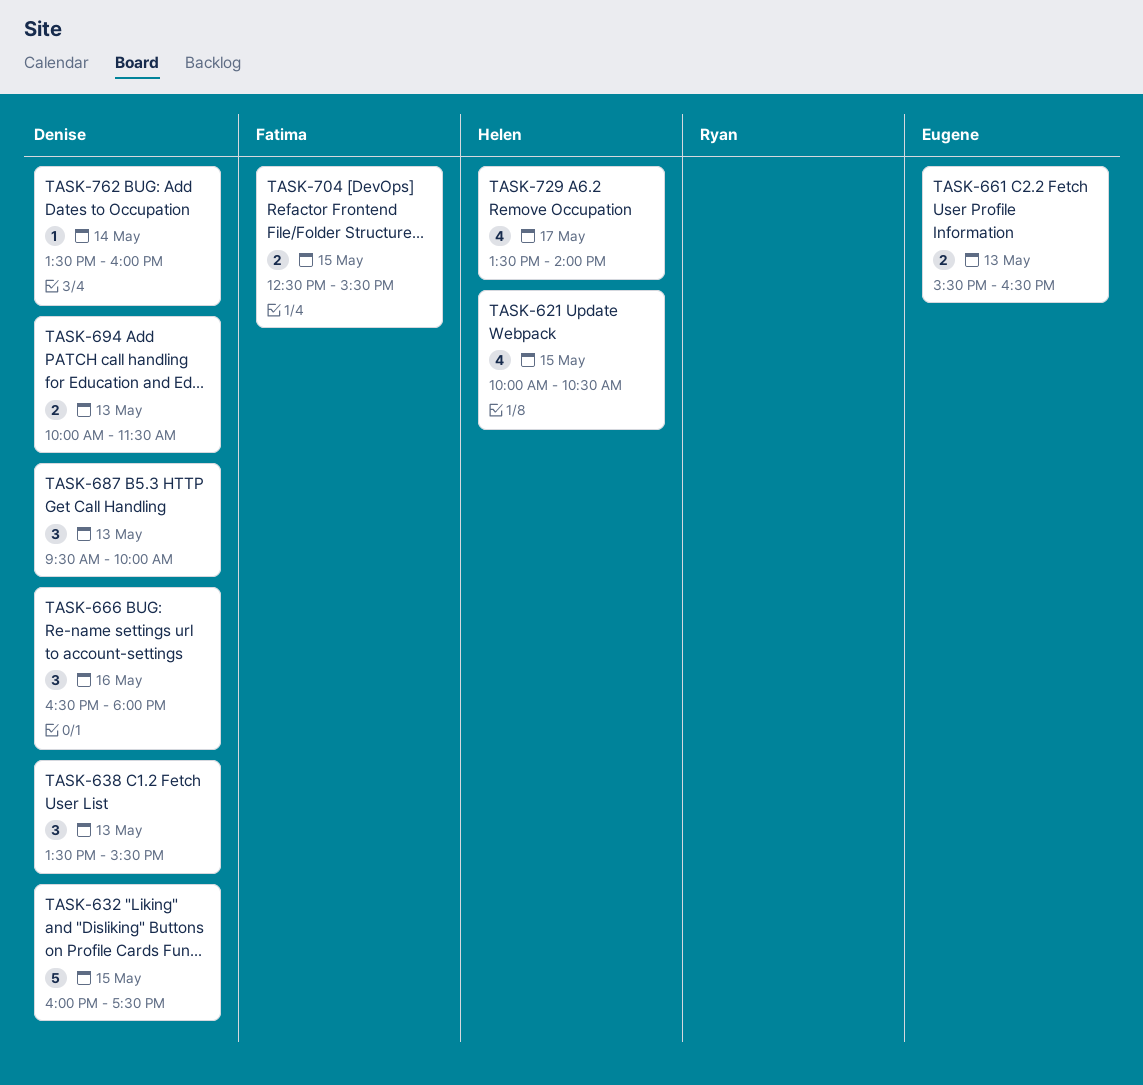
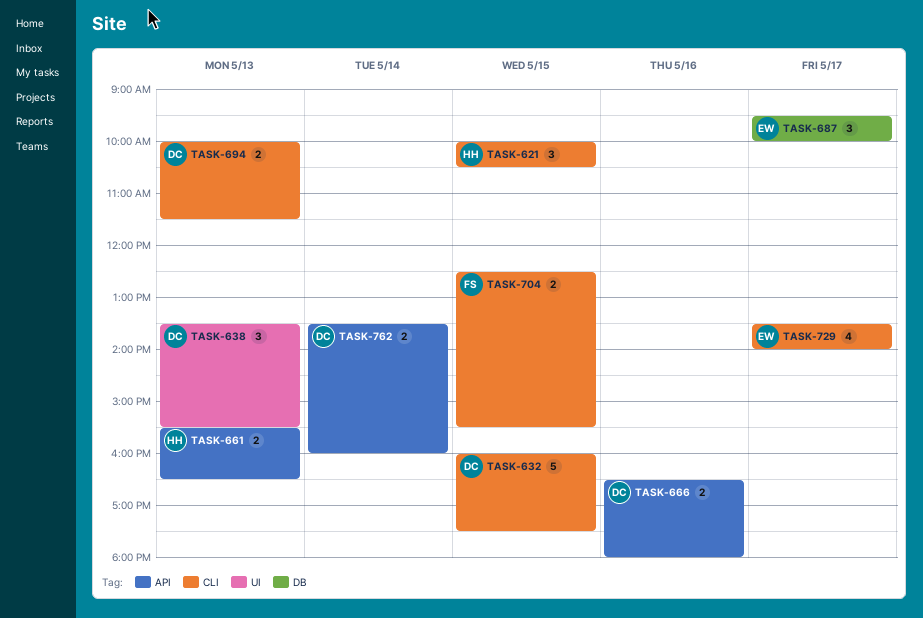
TASK-621, estimate: 4 -> 3
TASK-661, owner: Eugene -> Helen
TASK-666, estimate: 3 -> 2
TASK-687, owner: Denise -> Eugene
TASK-687, day: May 13 -> May 17
TASK-729, owner: Helen -> Eugene
TASK-762, estimate: 1 -> 2

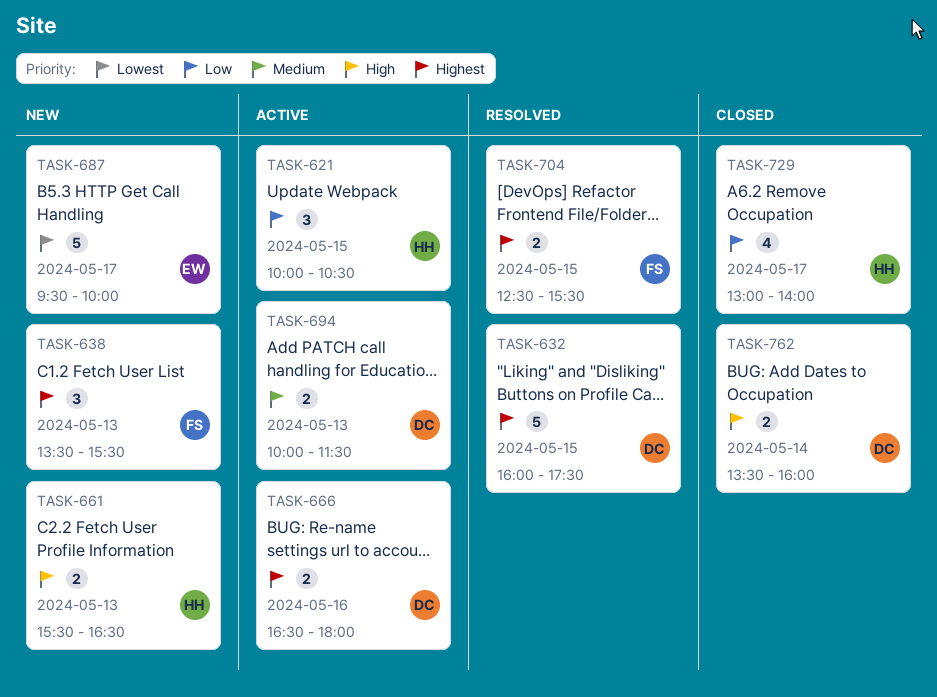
TASK-638, owner: DC -> FS
TASK-687, estimate: 3 -> 5
TASK-729, owner: EW -> HH
TASK-729, begins: 13:30 -> 13:00

